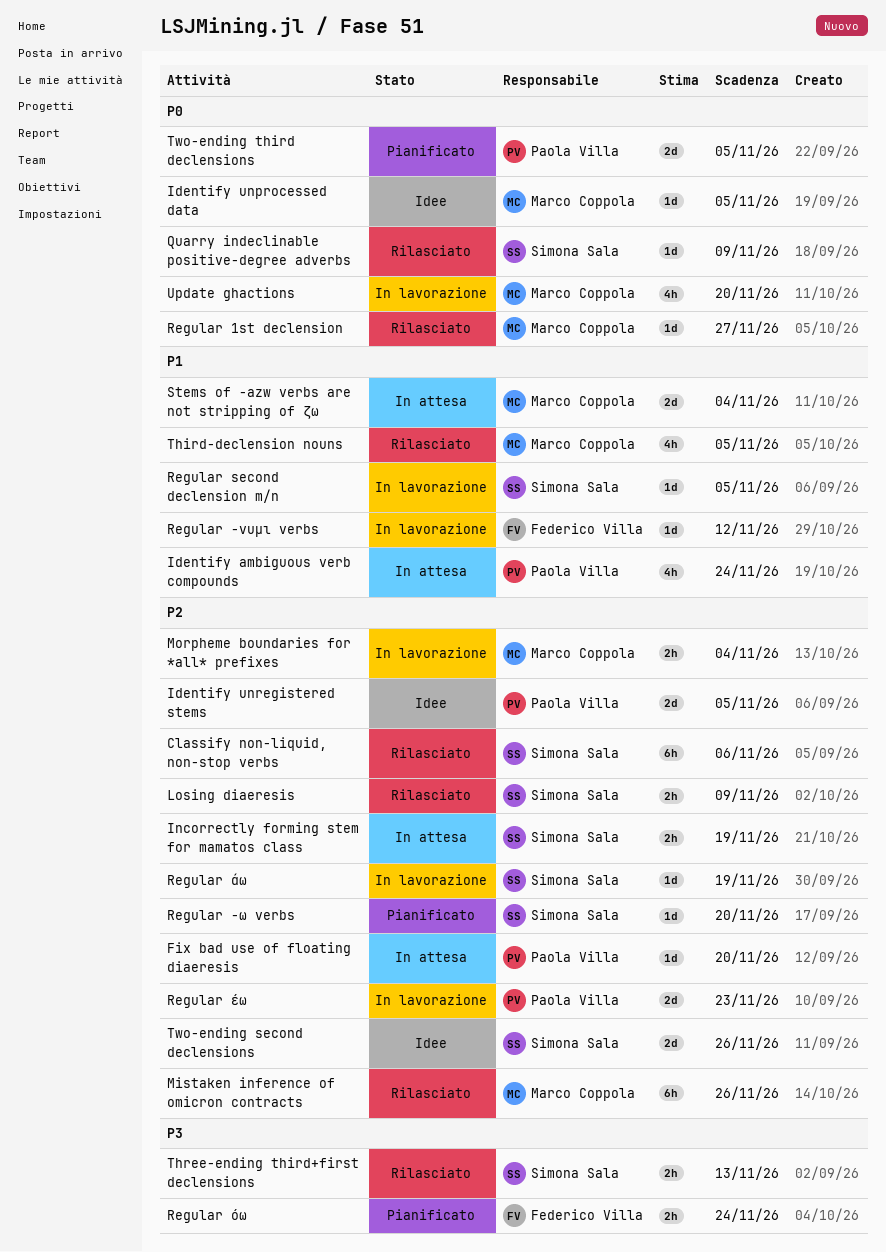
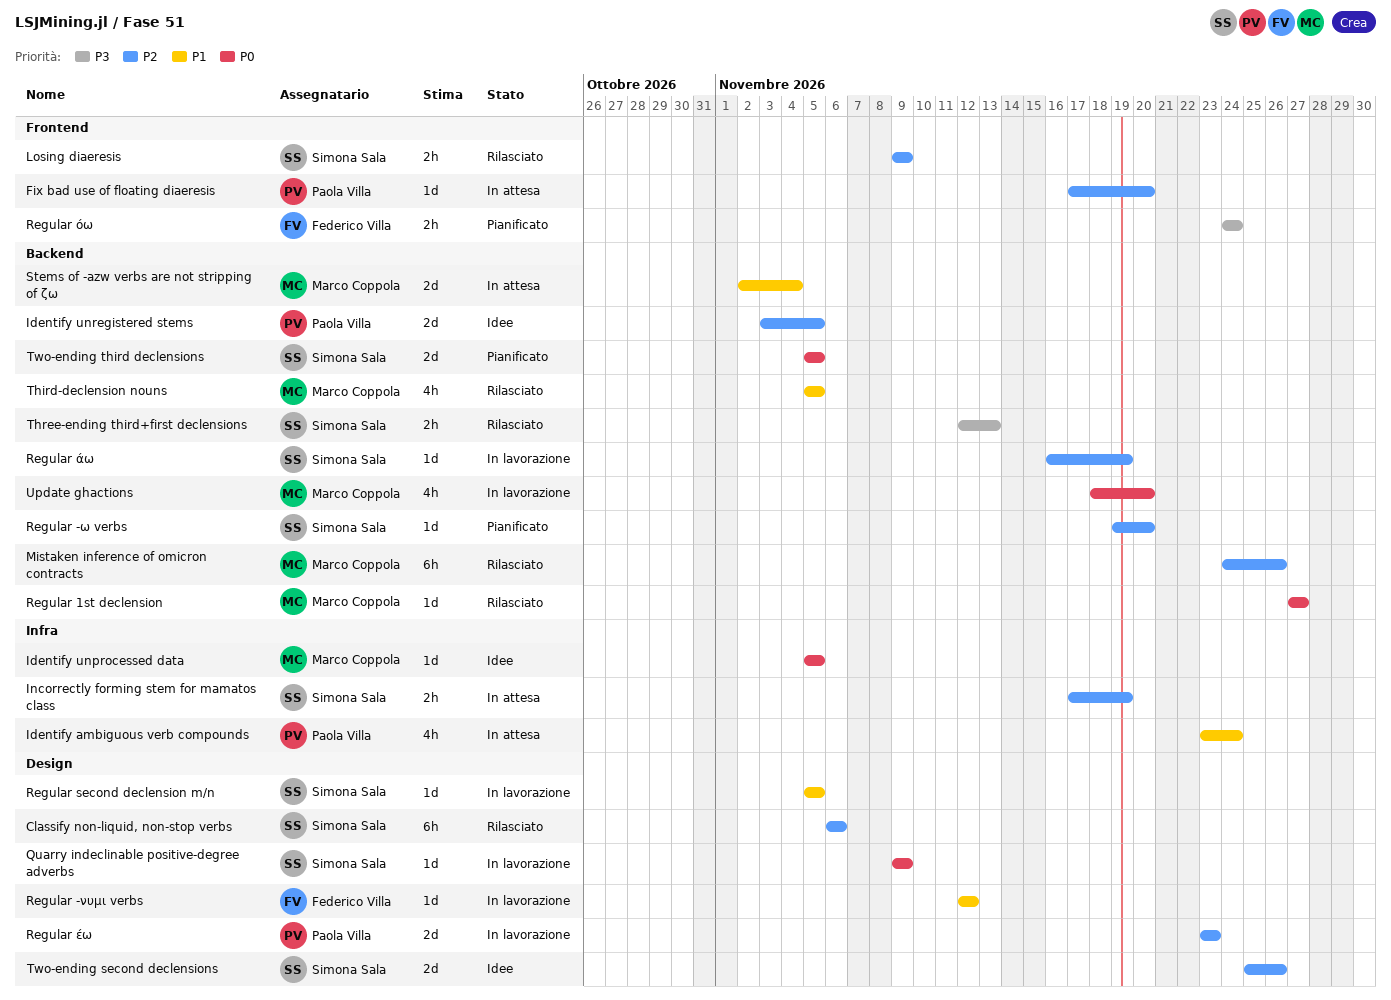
Morpheme boundaries for *all* prefixes: present -> none
Quarry indeclinable positive-degree adverbs, status: Rilasciato -> In lavorazione
Two-ending third declensions, owner: Paola Villa -> Simona Sala

